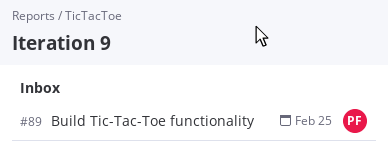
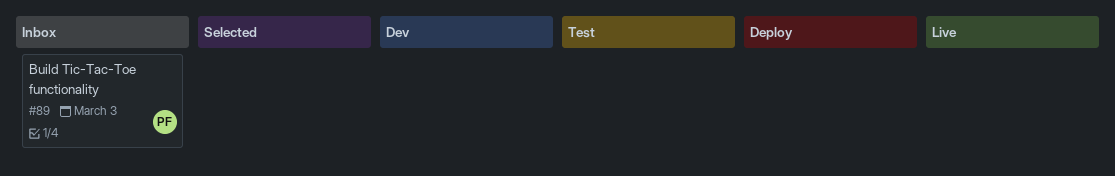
#89, due: Feb 25 -> Mar 3

